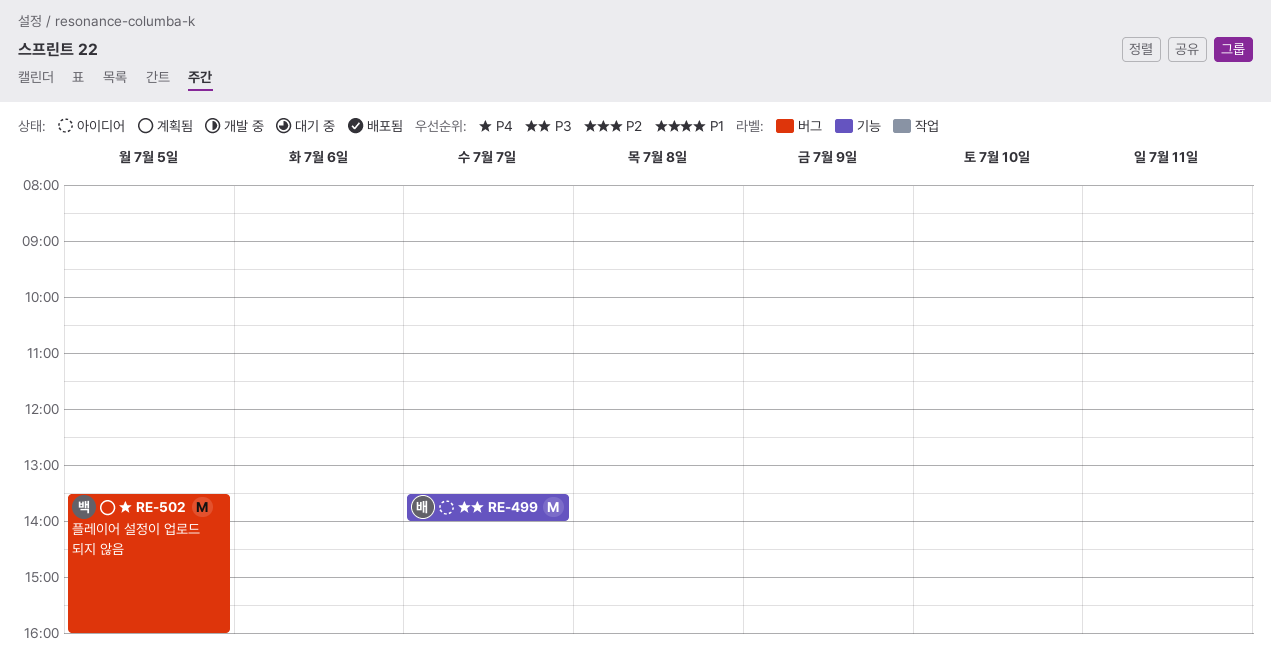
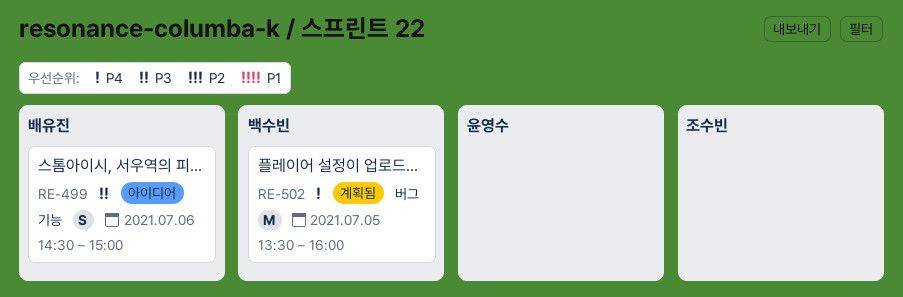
RE-499, estimate: M -> S
RE-499, day: Jul 7 -> Jul 6
RE-499, begins: 13:30 -> 14:30
RE-499, ends: 14:00 -> 15:00

